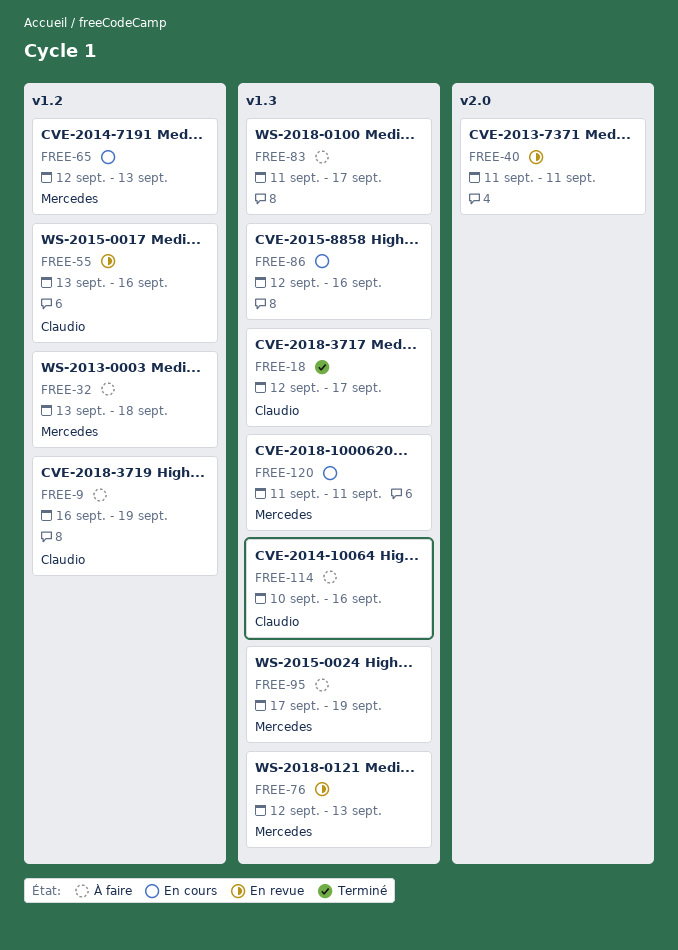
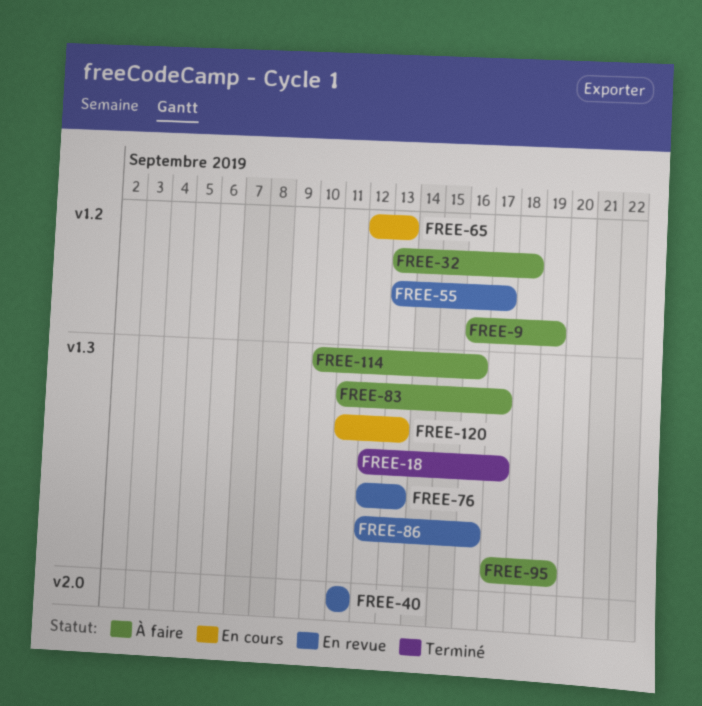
FREE-55, due: Sep 16 -> Sep 17
FREE-86, status: En cours -> En revue
FREE-120, due: Sep 11 -> Sep 13

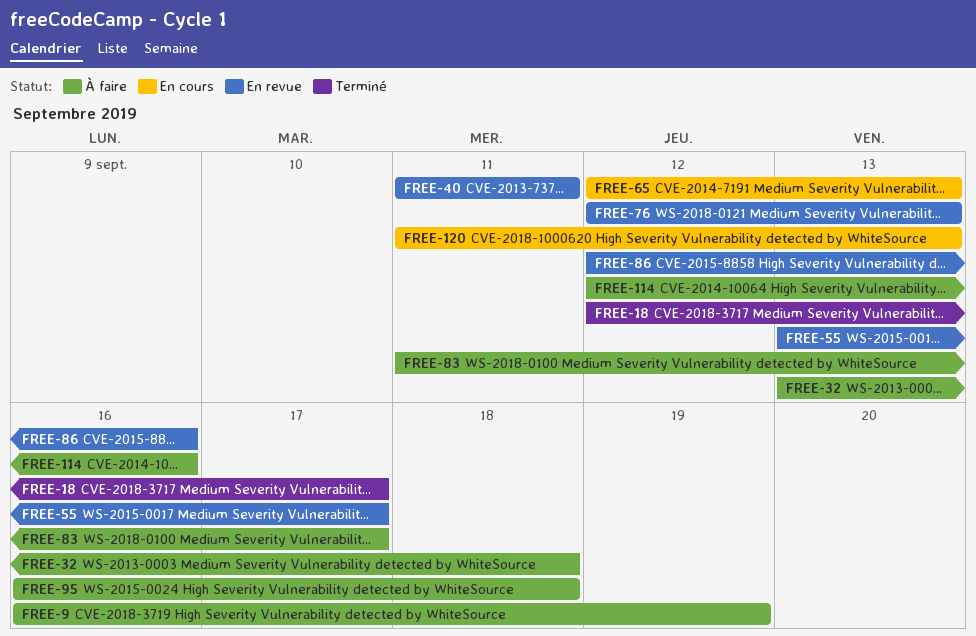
FREE-95, start: Sep 17 -> Sep 16
FREE-95, due: Sep 19 -> Sep 18
FREE-114, start: Sep 10 -> Sep 12

